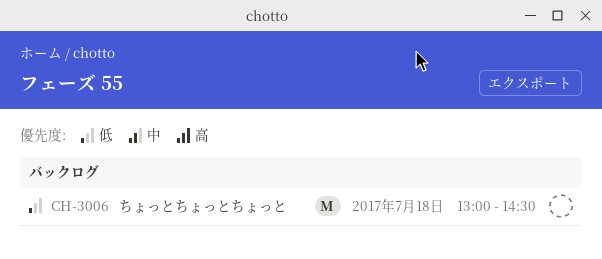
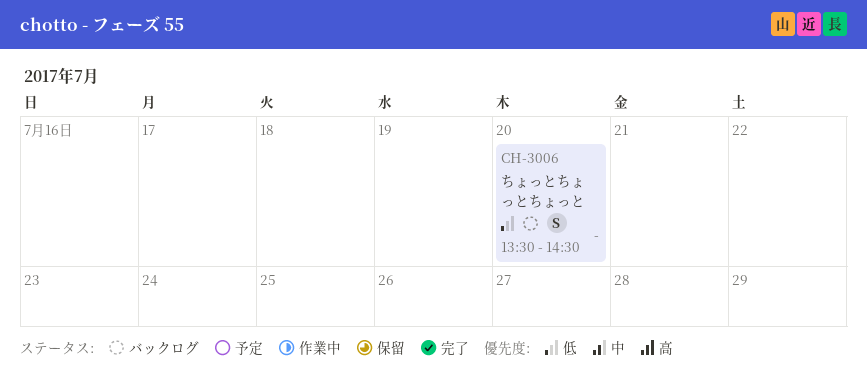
CH-3006, estimate: M -> S
CH-3006, day: Jul 18 -> Jul 20
CH-3006, begins: 13:00 -> 13:30

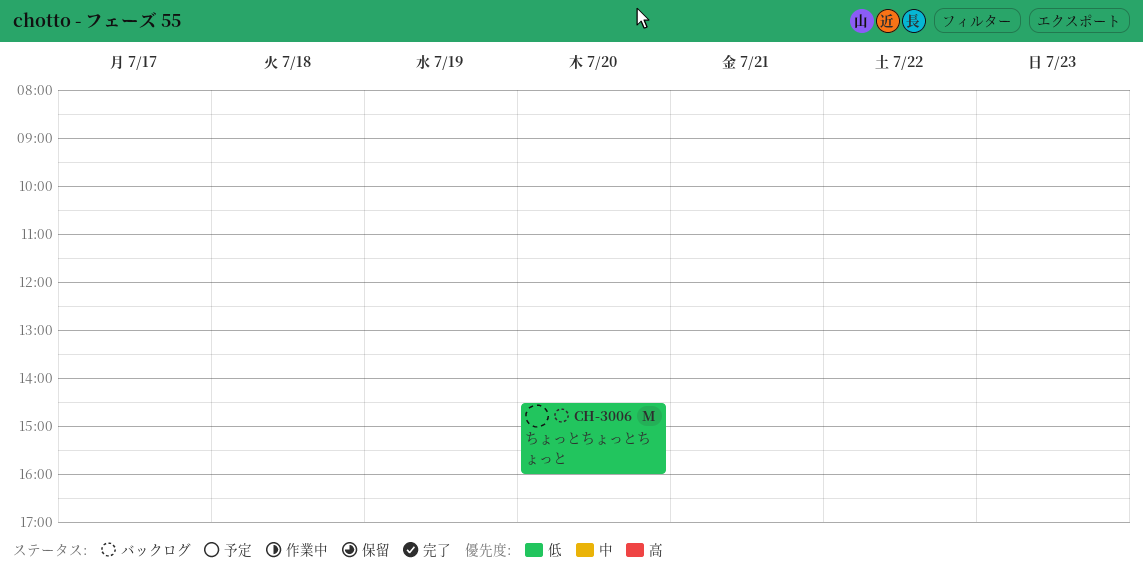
CH-3006, estimate: S -> M
CH-3006, begins: 13:30 -> 14:30
CH-3006, ends: 14:30 -> 16:00

